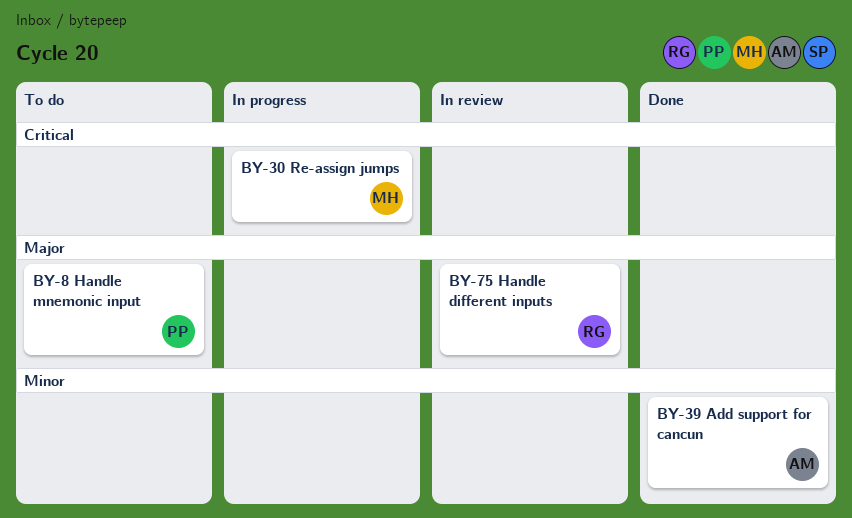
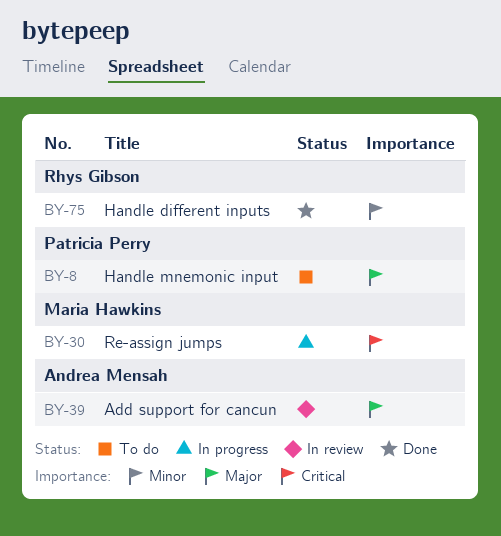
BY-39, status: Done -> In review
BY-39, priority: Minor -> Major
BY-75, status: In review -> Done
BY-75, priority: Major -> Minor

